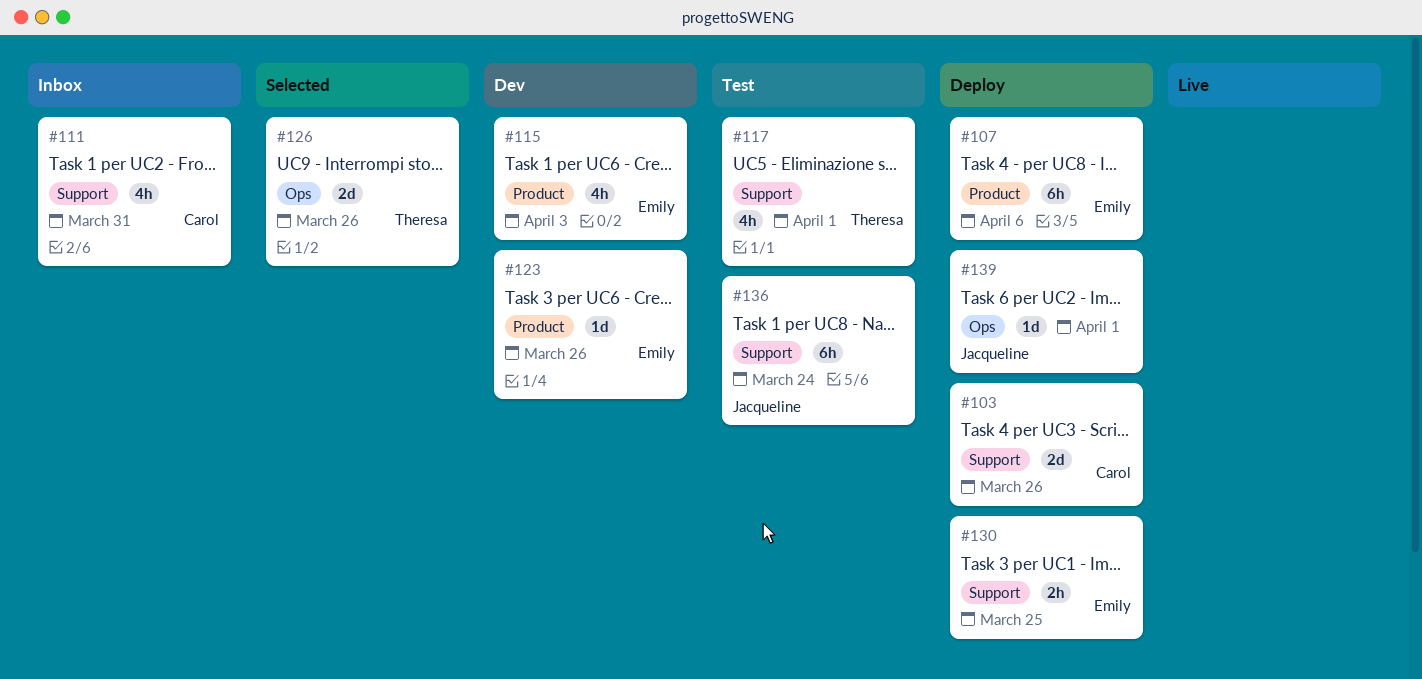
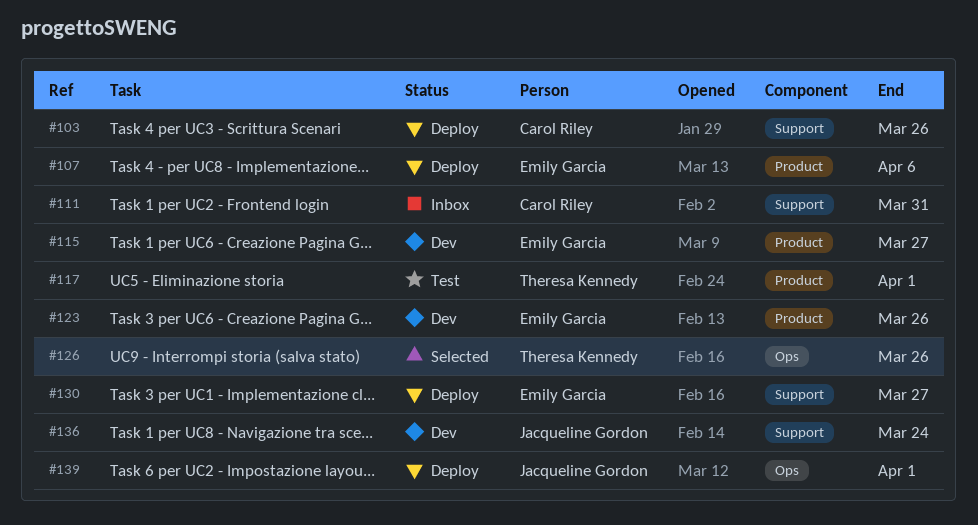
#115, due: Apr 3 -> Mar 27
#117, label: Support -> Product
#130, due: Mar 25 -> Mar 27
#136, status: Test -> Dev

